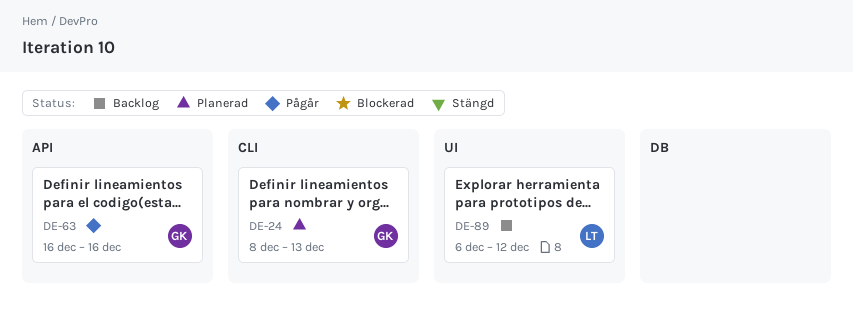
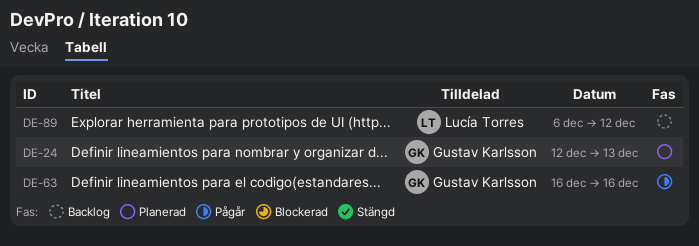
DE-24, start: Dec 8 -> Dec 12

